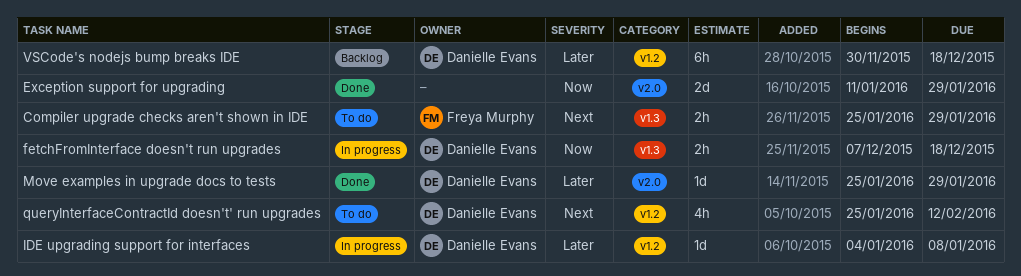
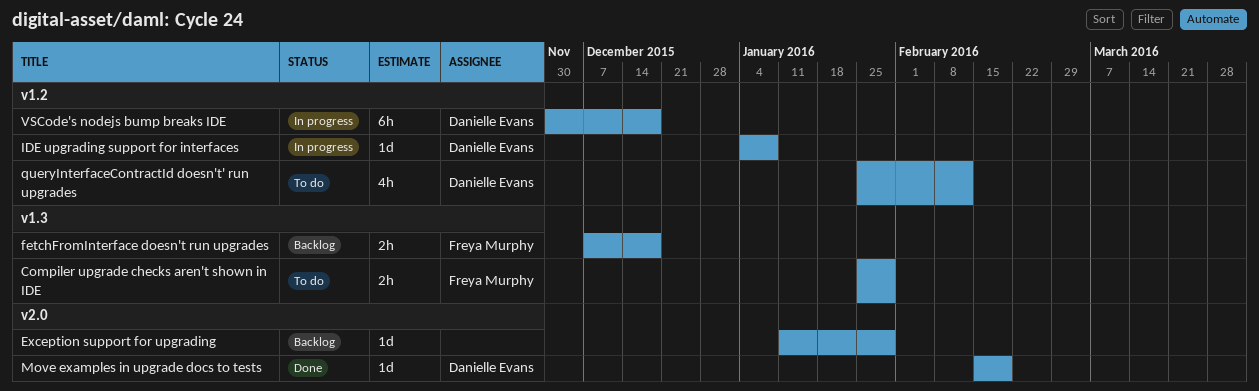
Exception support for upgrading, status: Done -> Backlog
Exception support for upgrading, estimate: 2d -> 1d
fetchFromInterface doesn't run upgrades, status: In progress -> Backlog
fetchFromInterface doesn't run upgrades, owner: Danielle Evans -> Freya Murphy
Move examples in upgrade docs to tests, start: Jan 25 -> Feb 15
Move examples in upgrade docs to tests, due: Jan 29 -> Feb 19
VSCode's nodejs bump breaks IDE, status: Backlog -> In progress

